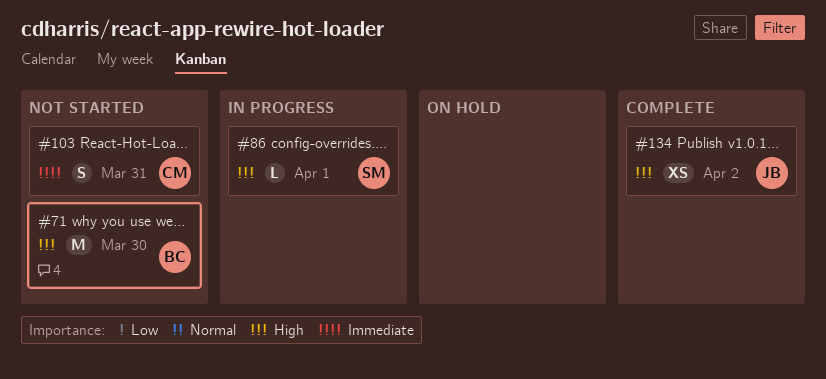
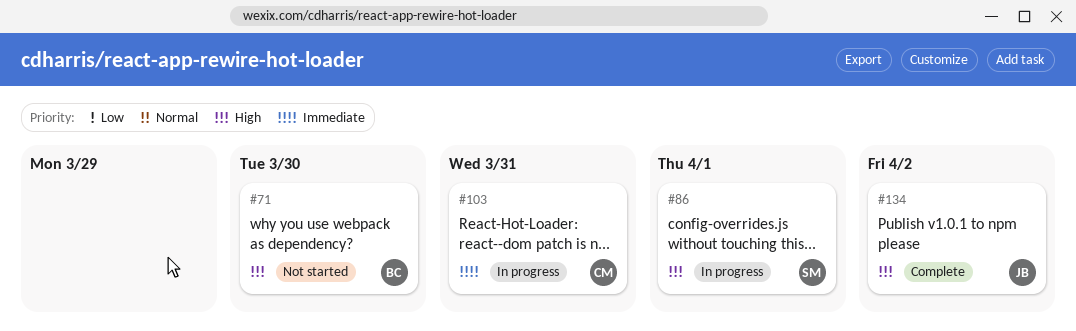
#103, status: Not started -> In progress

